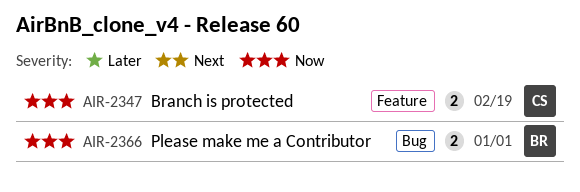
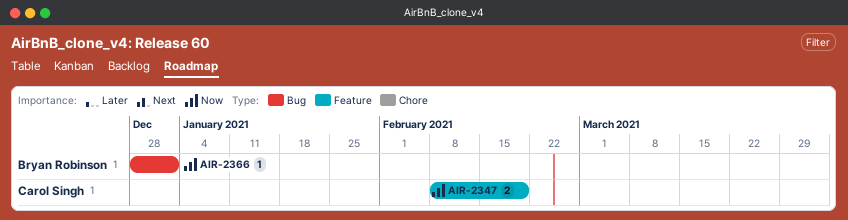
AIR-2366, estimate: 2 -> 1

